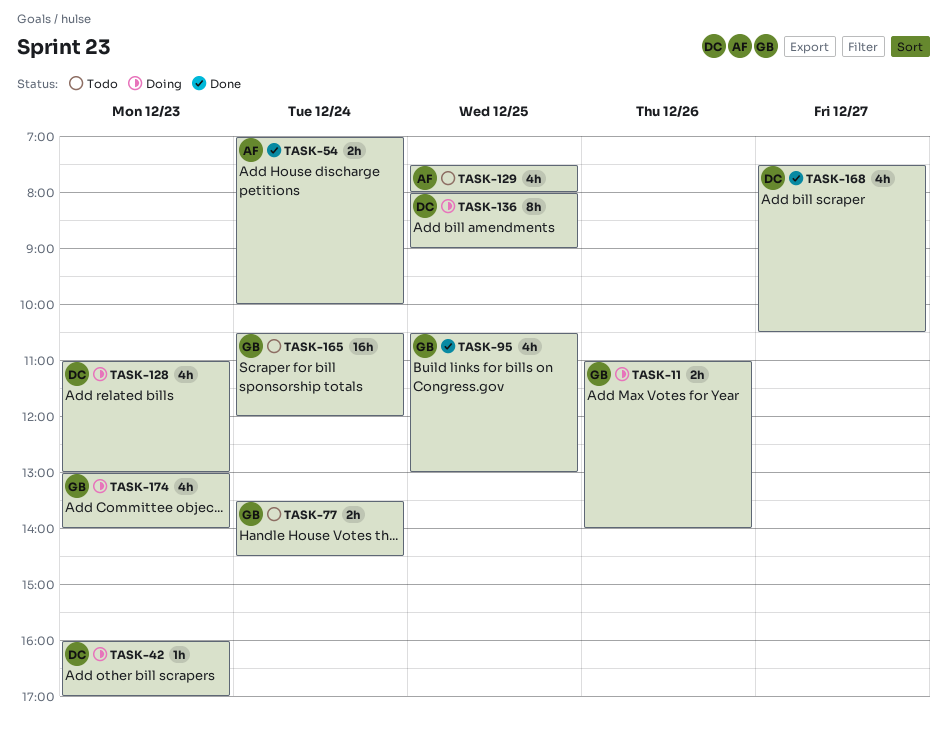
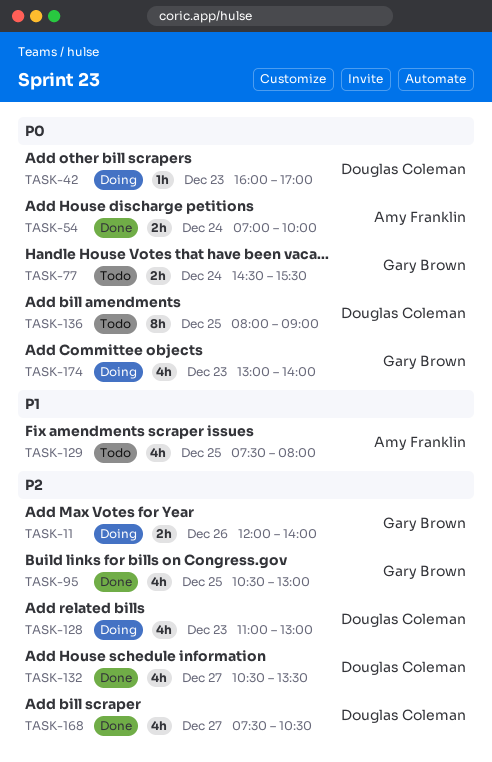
TASK-11, begins: 11:00 -> 12:00
TASK-77, begins: 13:30 -> 14:30
TASK-77, ends: 14:30 -> 15:30
TASK-132: none -> present
TASK-136, status: Doing -> Todo
TASK-165: present -> none

